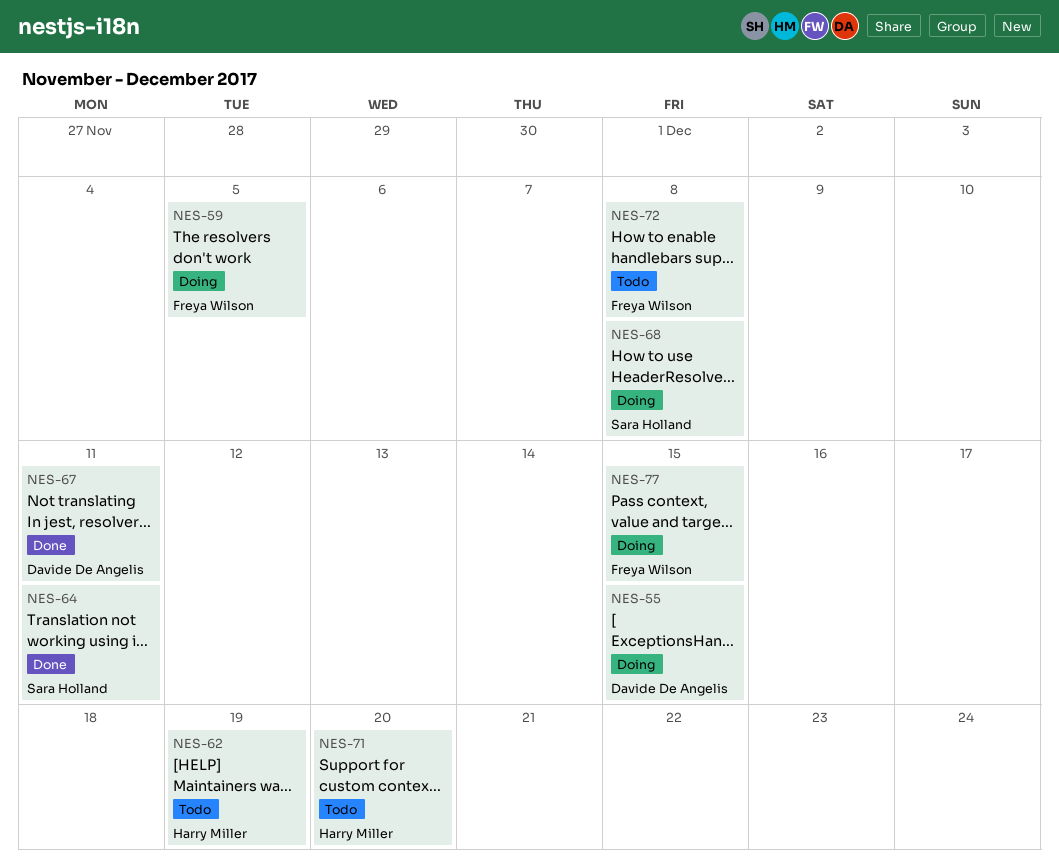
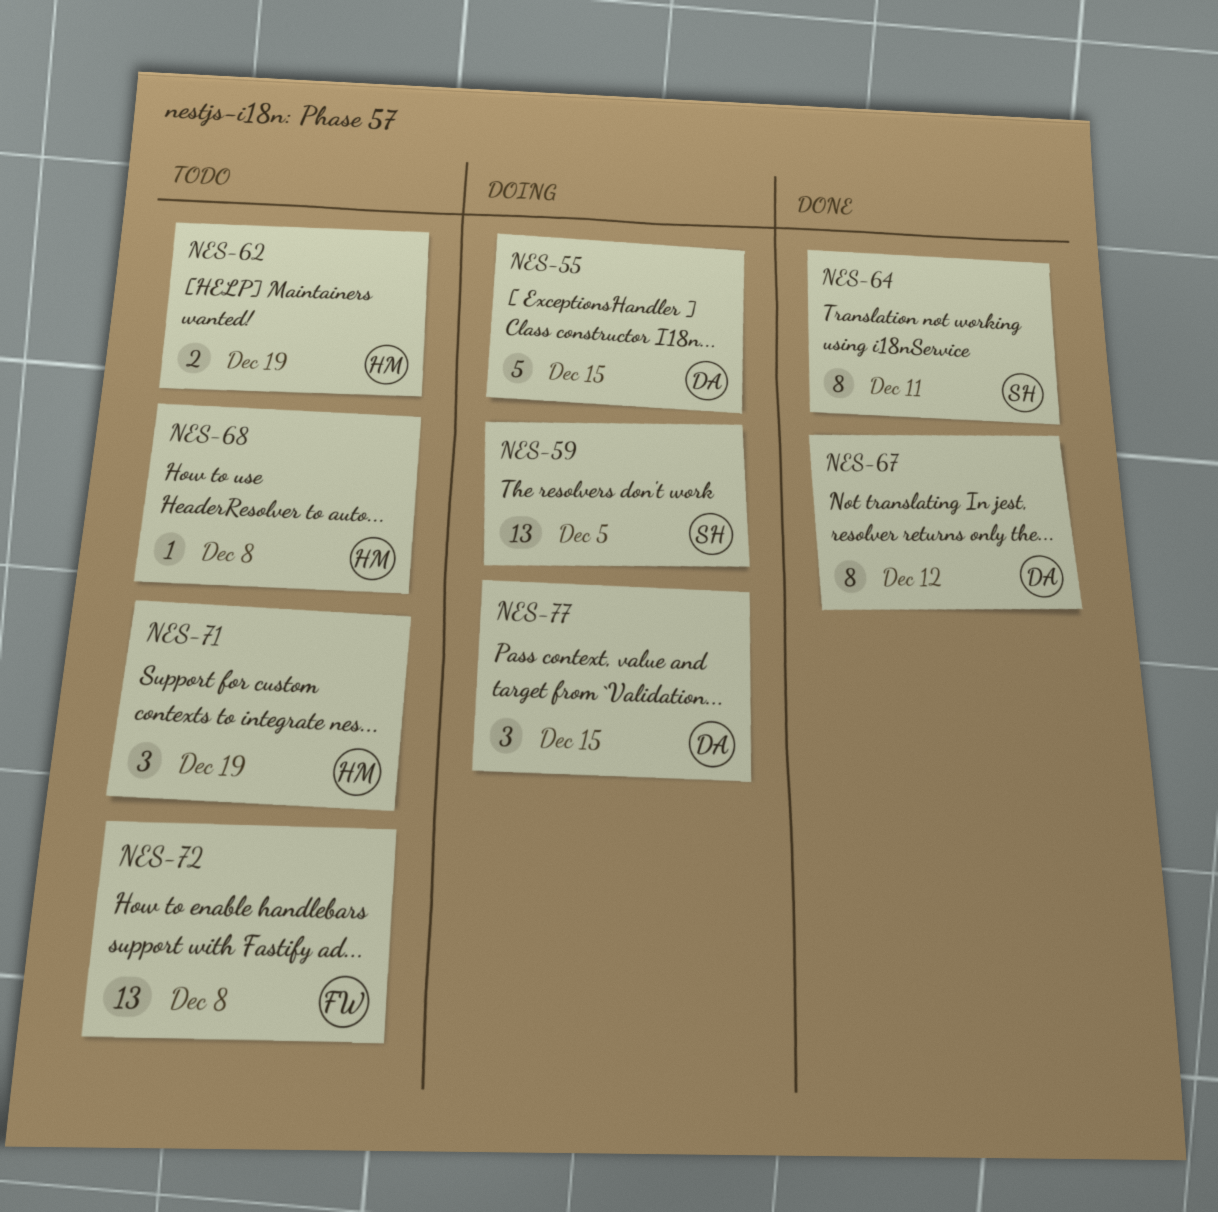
NES-59, owner: Freya Wilson -> Sara Holland
NES-67, due: Dec 11 -> Dec 12
NES-68, status: Doing -> Todo
NES-68, owner: Sara Holland -> Harry Miller
NES-71, due: Dec 20 -> Dec 19
NES-77, owner: Freya Wilson -> Davide De Angelis

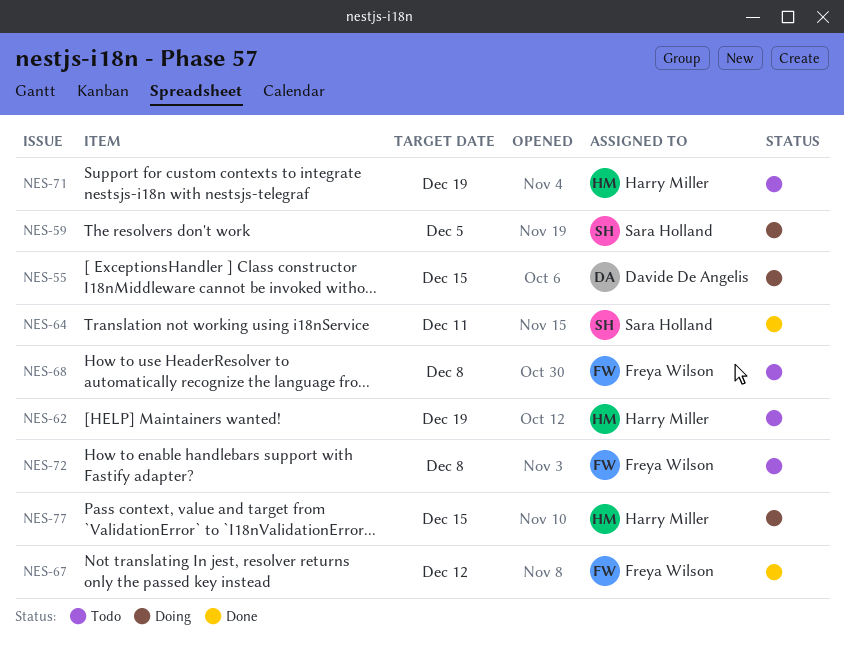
NES-67, owner: Davide De Angelis -> Freya Wilson
NES-68, owner: Harry Miller -> Freya Wilson
NES-77, owner: Davide De Angelis -> Harry Miller

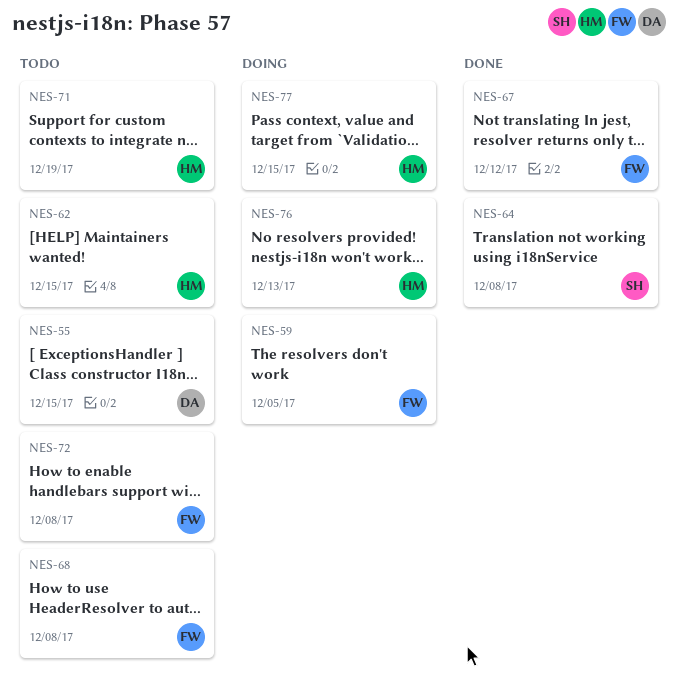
NES-55, status: Doing -> Todo
NES-59, owner: Sara Holland -> Freya Wilson
NES-62, due: Dec 19 -> Dec 15
NES-64, due: Dec 11 -> Dec 8
NES-76: none -> present

